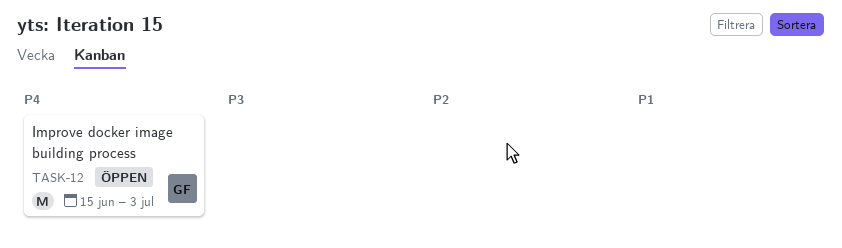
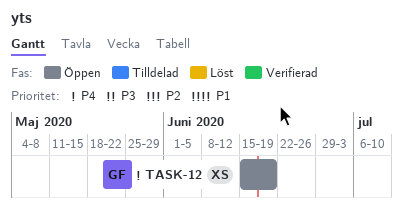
TASK-12, estimate: M -> XS
TASK-12, due: Jul 3 -> Jun 19

